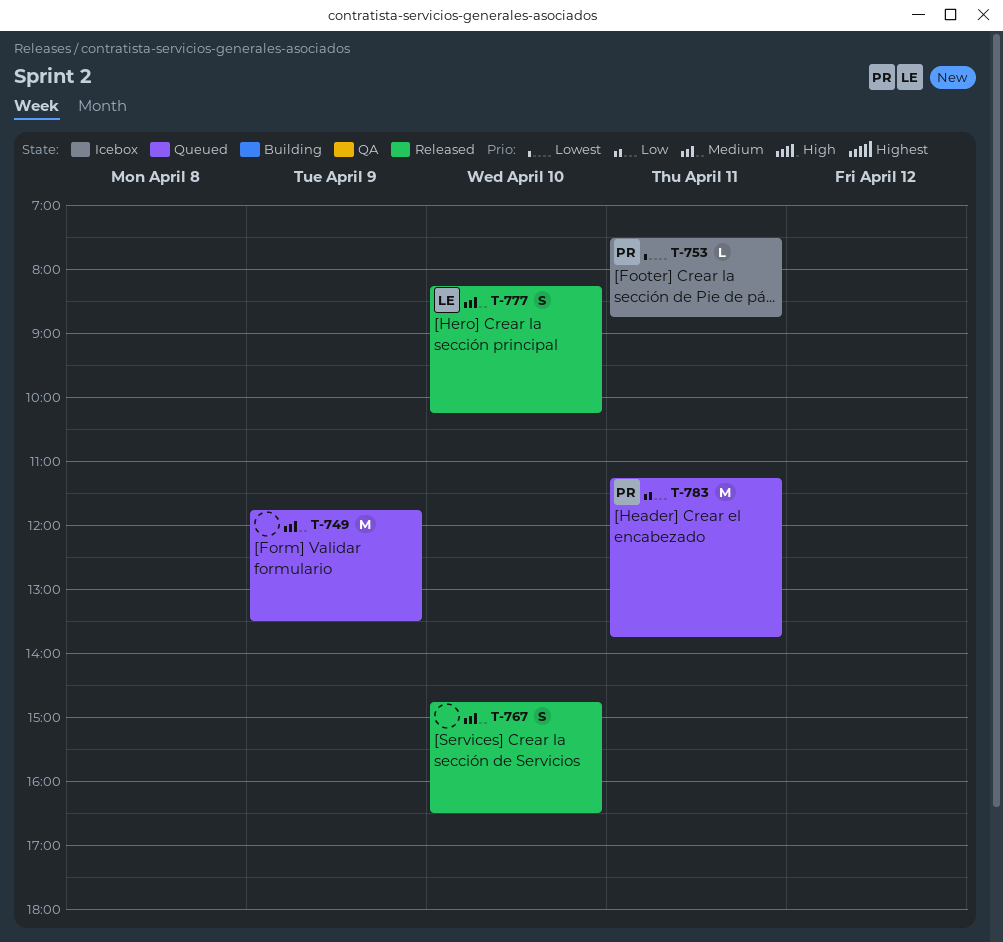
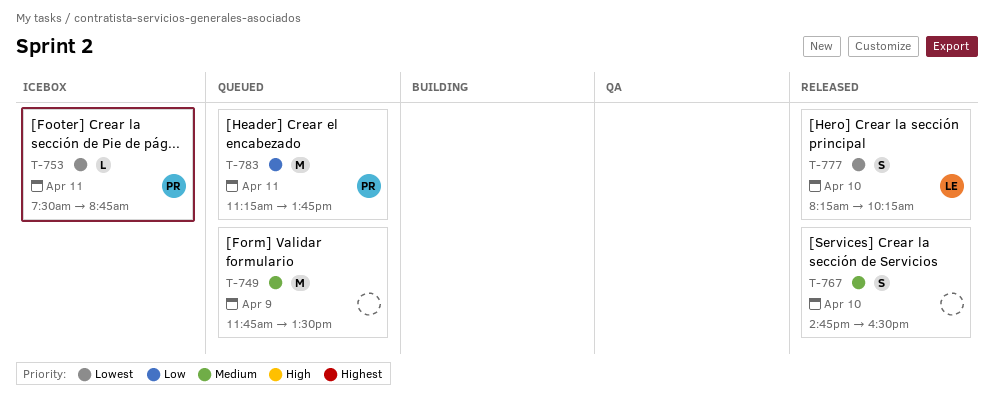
T-777, priority: Medium -> Lowest

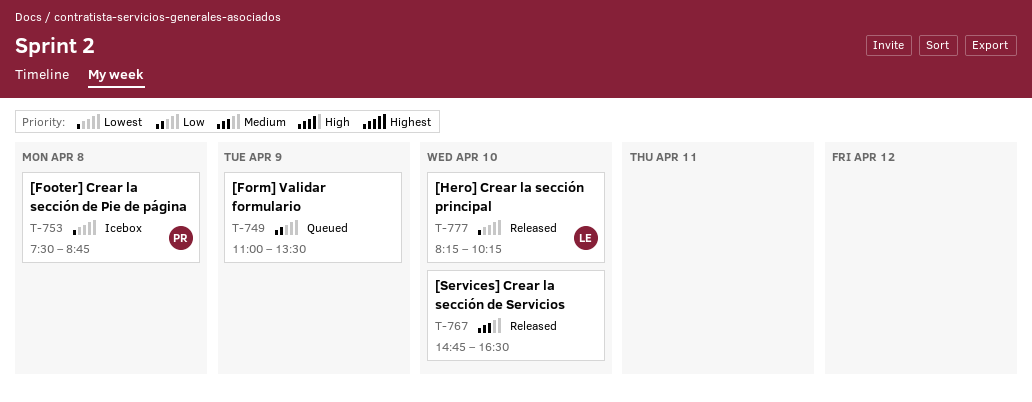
T-749, priority: Medium -> Low
T-749, begins: 11:45 -> 11:00
T-753, day: Apr 11 -> Apr 8
T-783: present -> none

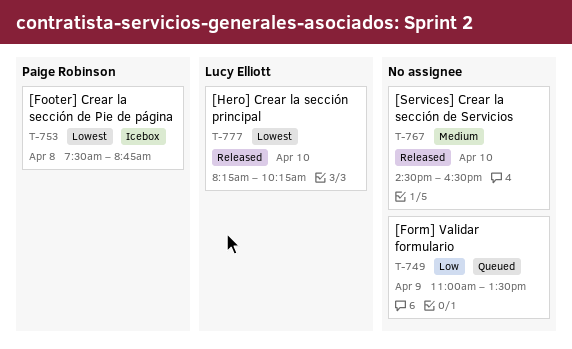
T-767, begins: 14:45 -> 14:30

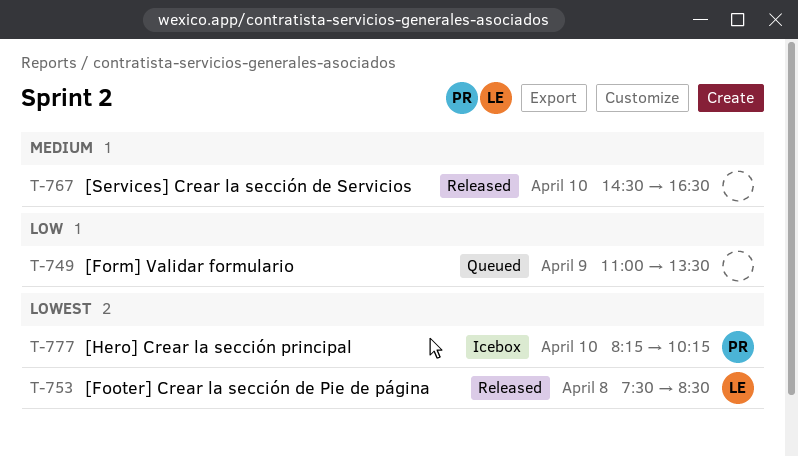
T-753, status: Icebox -> Released
T-753, owner: Paige Robinson -> Lucy Elliott
T-753, ends: 08:45 -> 08:30
T-777, status: Released -> Icebox
T-777, owner: Lucy Elliott -> Paige Robinson

